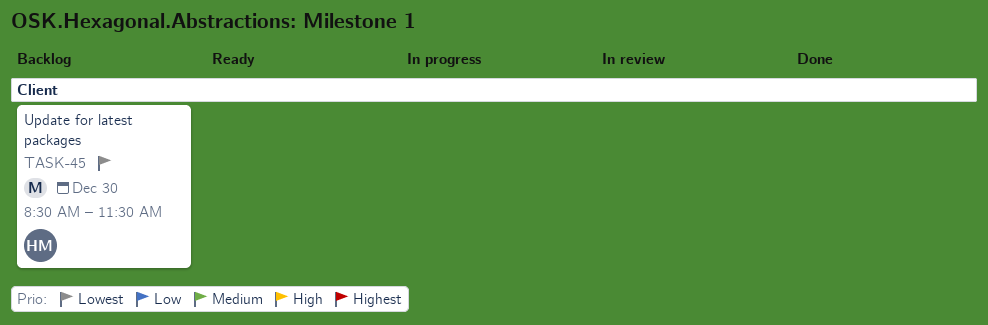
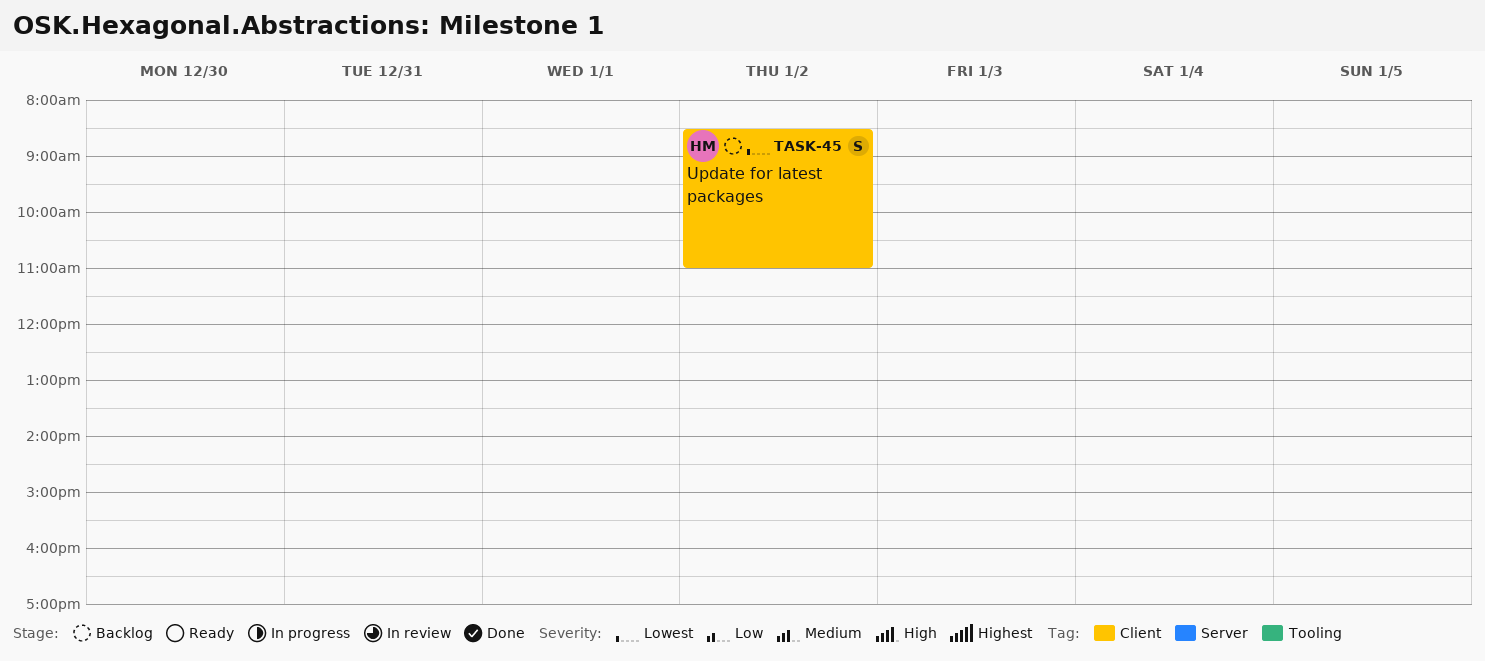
TASK-45, estimate: M -> S
TASK-45, day: Dec 30 -> Jan 2
TASK-45, ends: 11:30 -> 11:00

